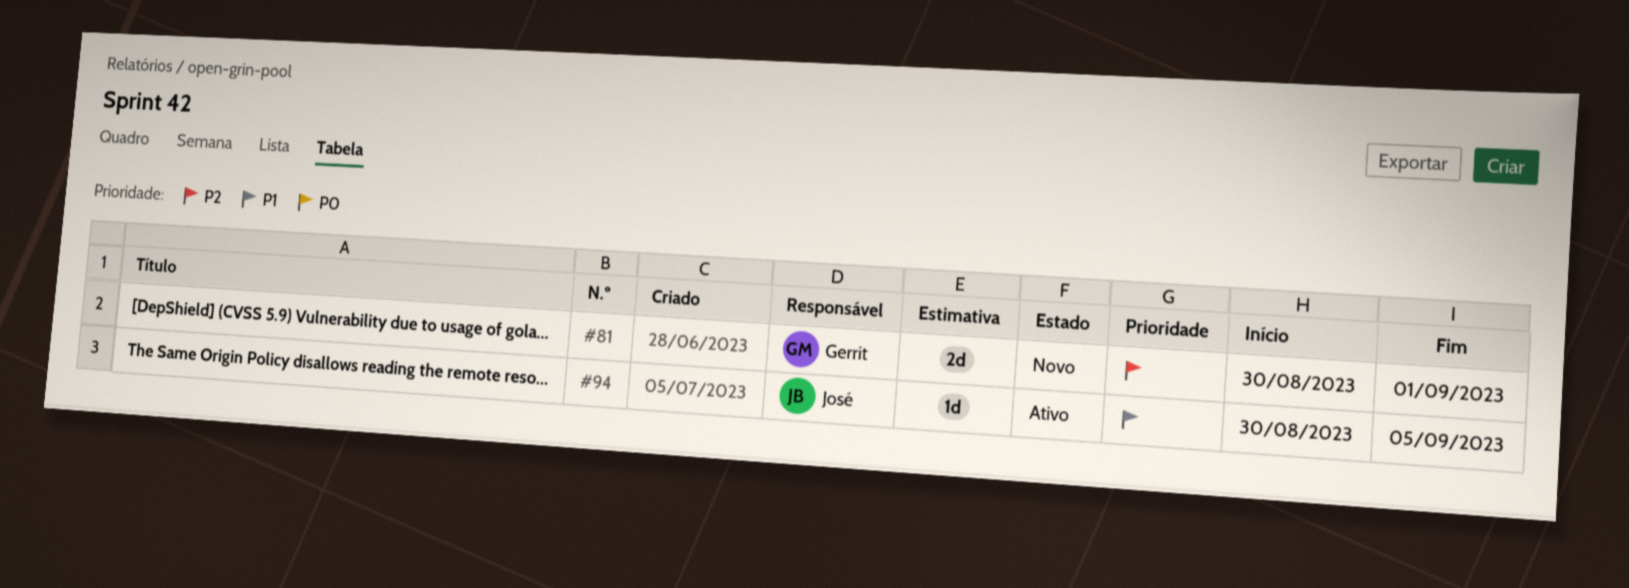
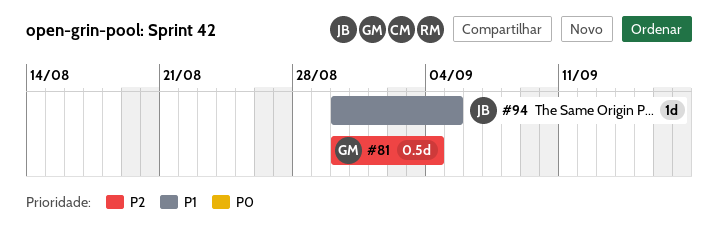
#81, estimate: 2d -> 0.5d
#81, due: Sep 1 -> Sep 4

